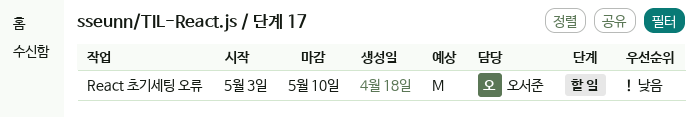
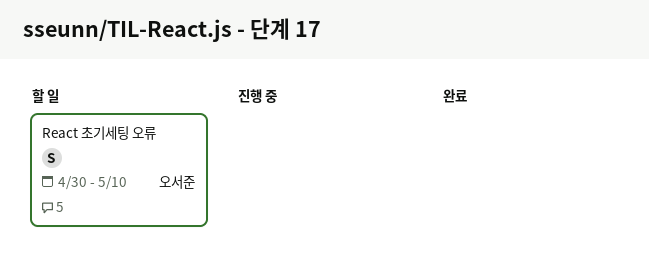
React 초기세팅 오류, estimate: M -> S
React 초기세팅 오류, start: May 3 -> Apr 30

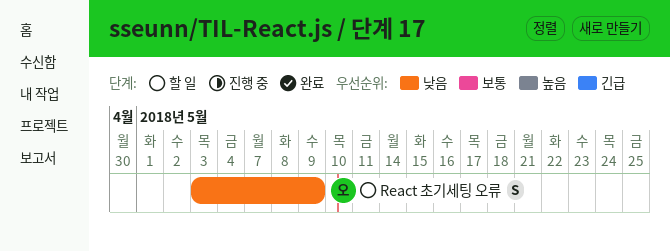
React 초기세팅 오류, start: Apr 30 -> May 3
React 초기세팅 오류, due: May 10 -> May 9

